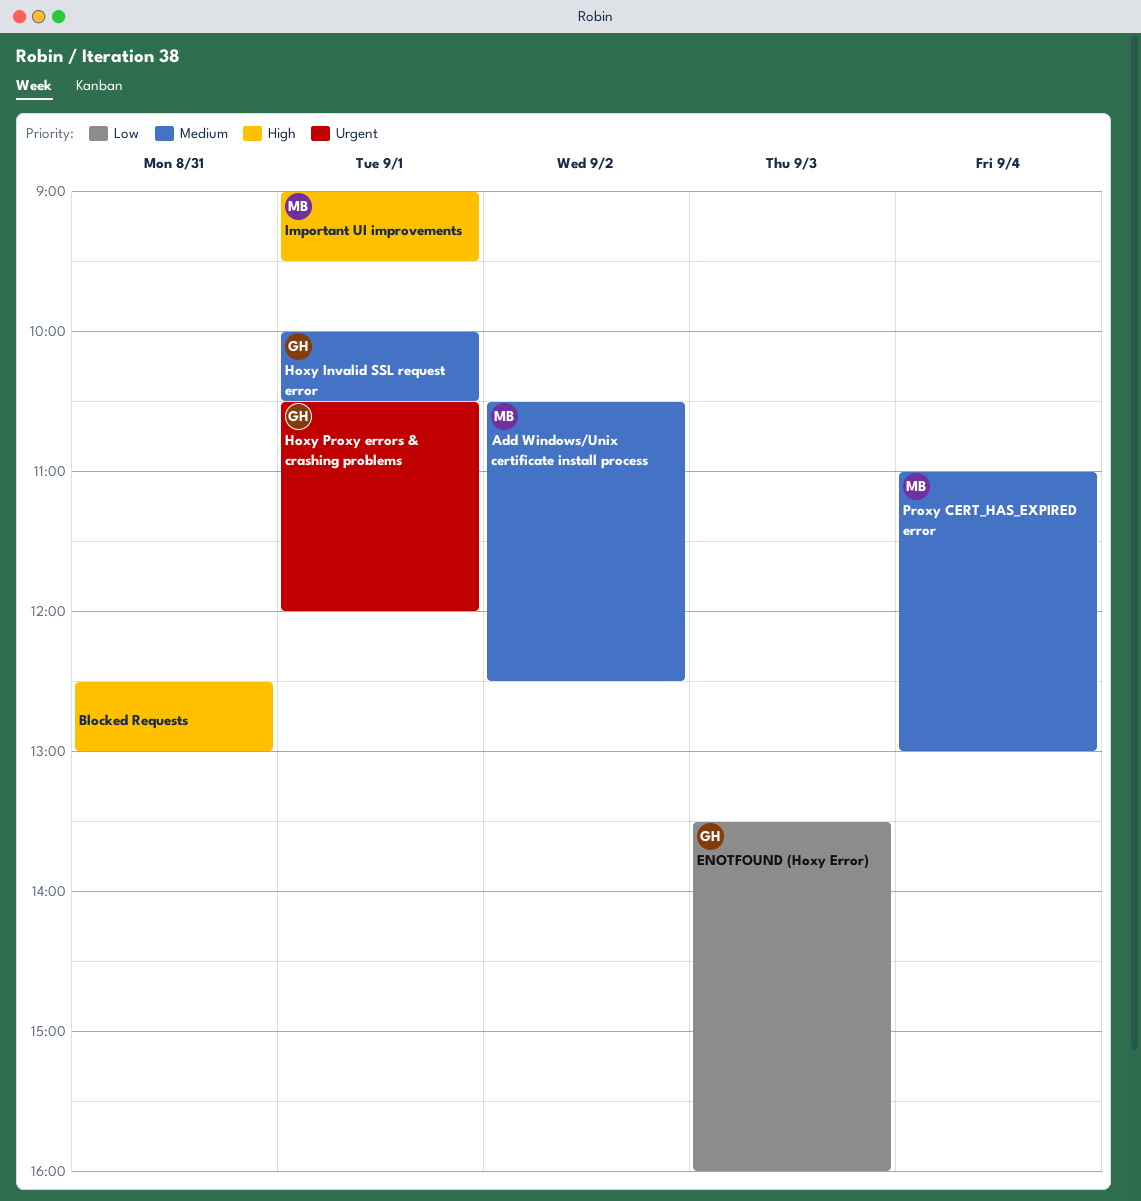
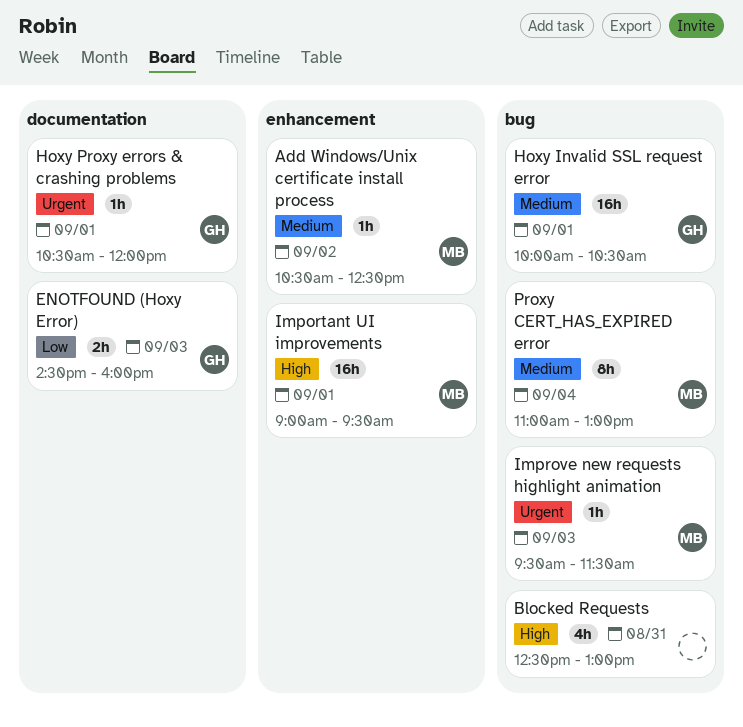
ENOTFOUND (Hoxy Error), begins: 13:30 -> 14:30
Improve new requests highlight animation: none -> present

